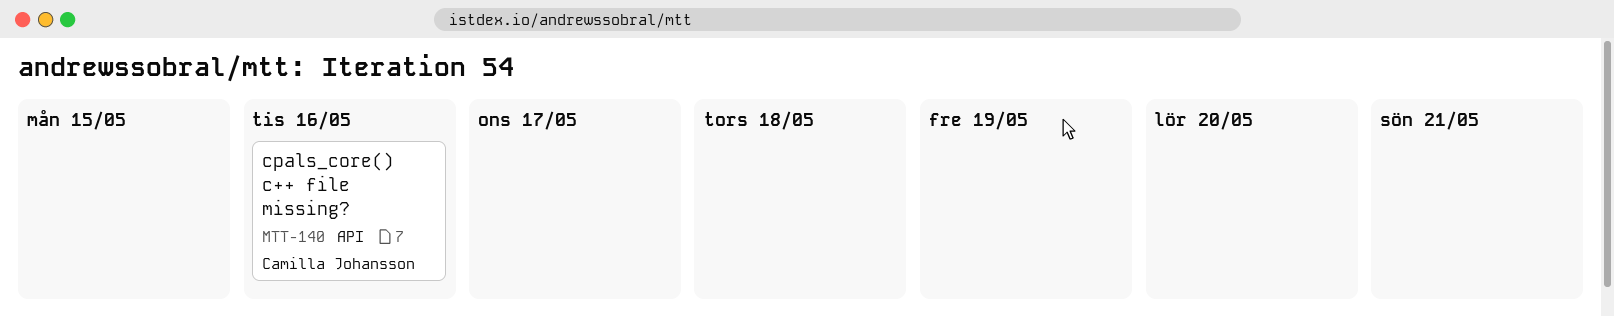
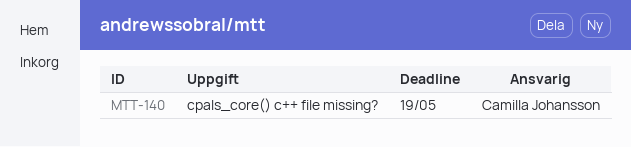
MTT-140, due: May 16 -> May 19

